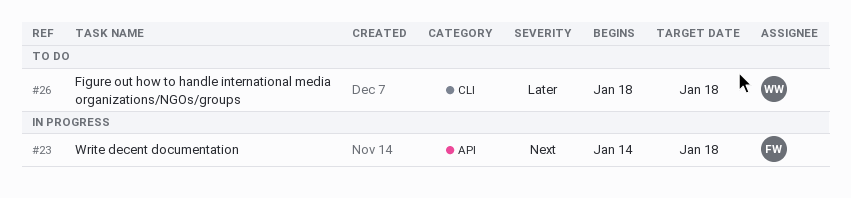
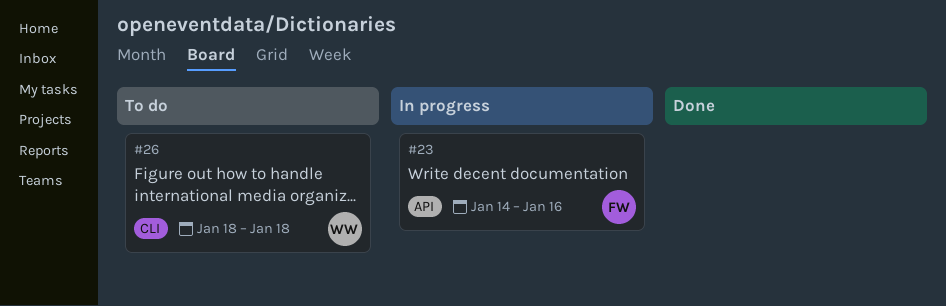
#23, due: Jan 18 -> Jan 16

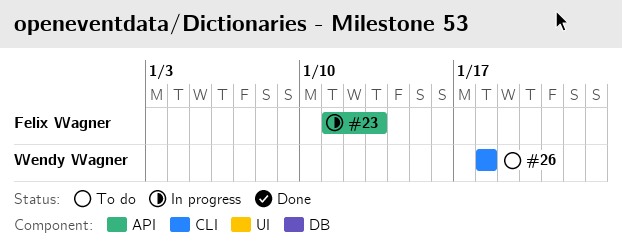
#23, start: Jan 14 -> Jan 11
#23, due: Jan 16 -> Jan 13

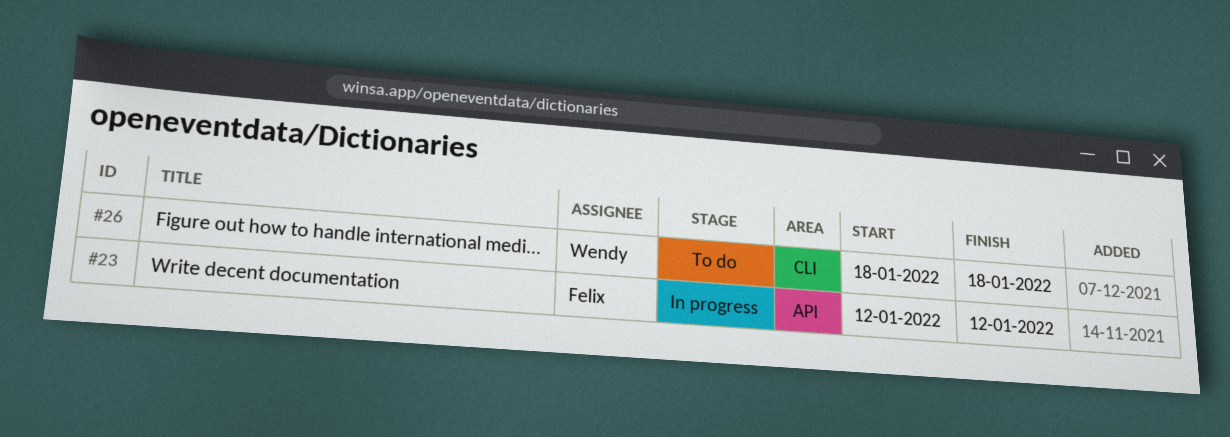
#23, start: Jan 11 -> Jan 12
#23, due: Jan 13 -> Jan 12

